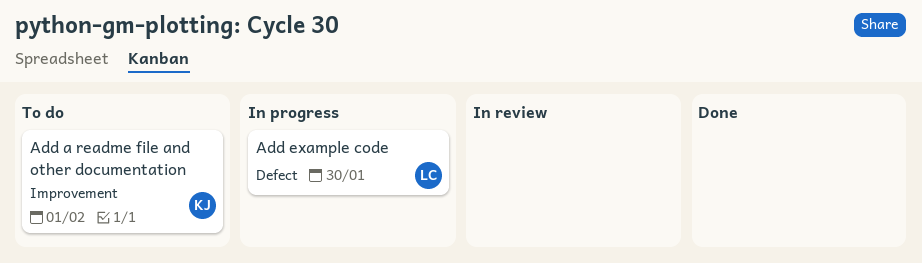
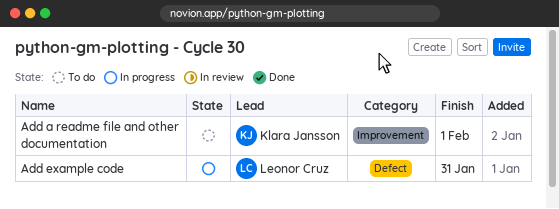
Add example code, due: Jan 30 -> Jan 31

